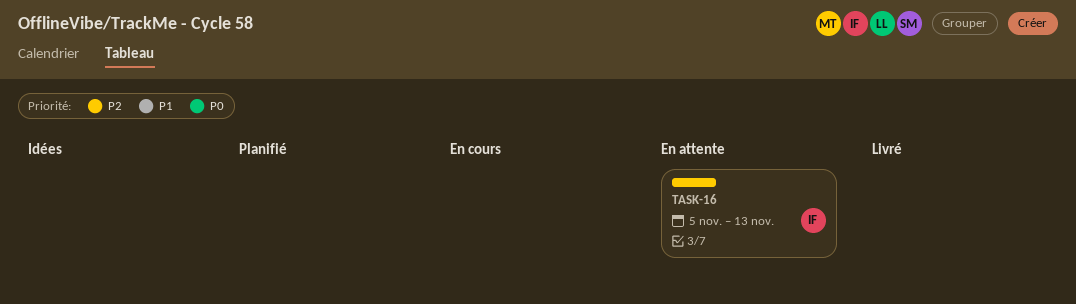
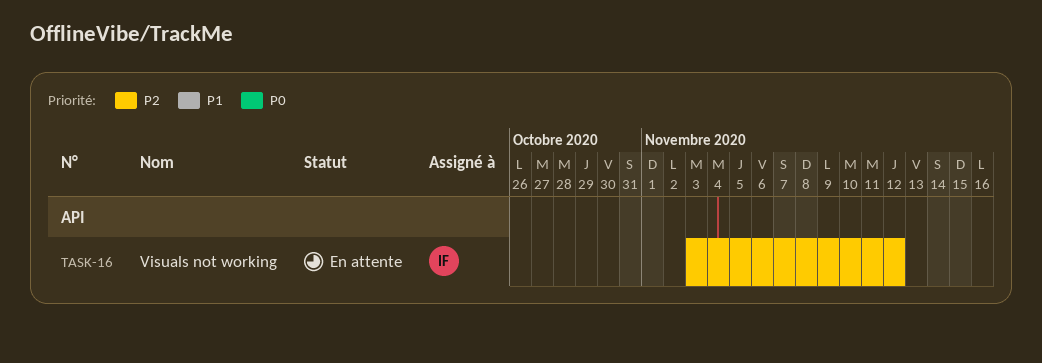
TASK-16, start: Nov 5 -> Nov 3
TASK-16, due: Nov 13 -> Nov 12

